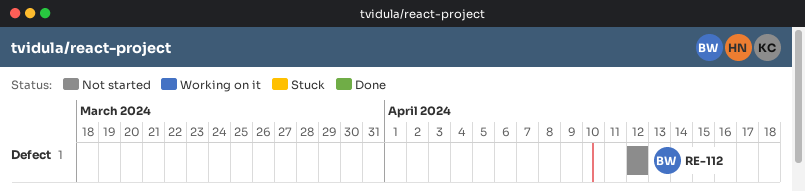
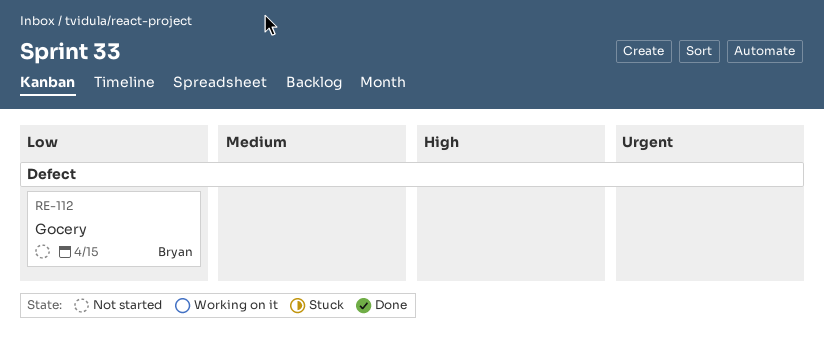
RE-112, due: Apr 12 -> Apr 15

